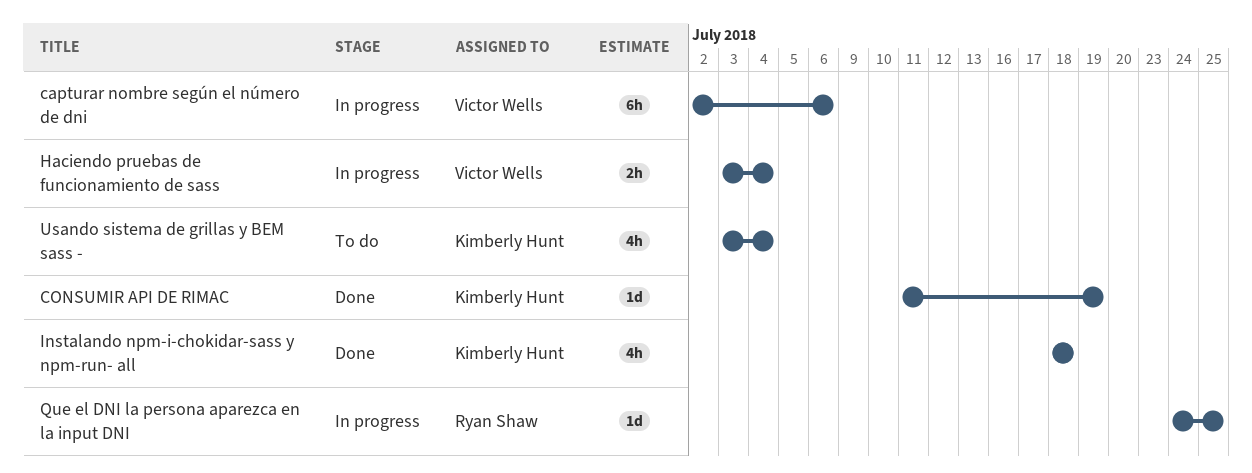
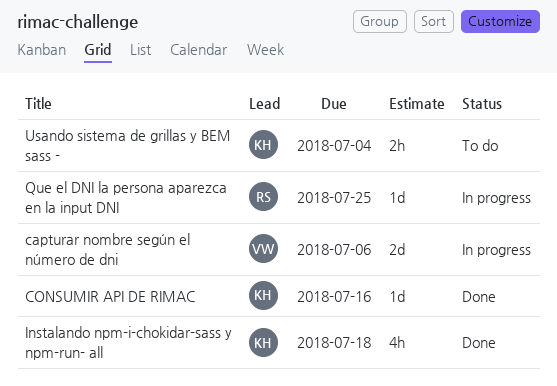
capturar nombre según el número de dni, estimate: 6h -> 2d
CONSUMIR API DE RIMAC, due: Jul 19 -> Jul 16
Haciendo pruebas de funcionamiento de sass: present -> none
Usando sistema de grillas y BEM sass -, estimate: 4h -> 2h

